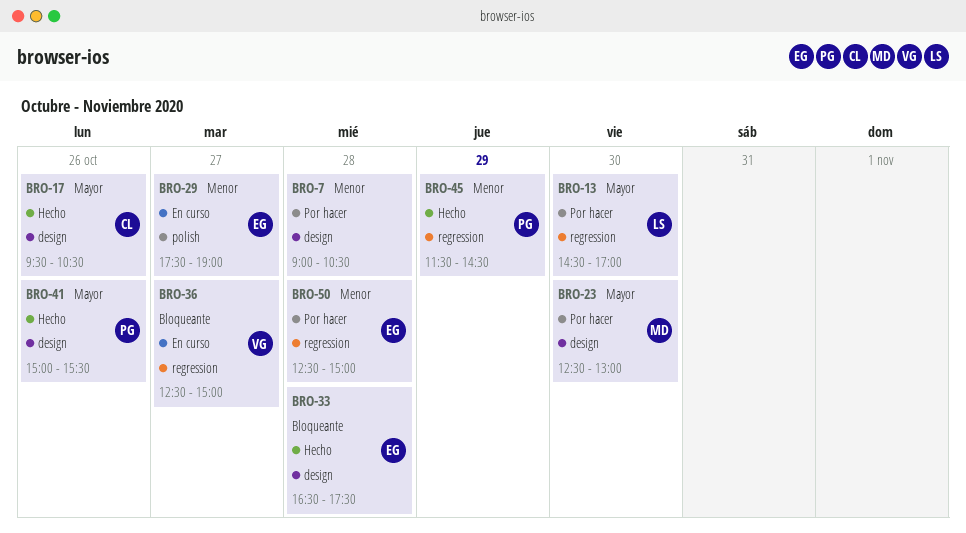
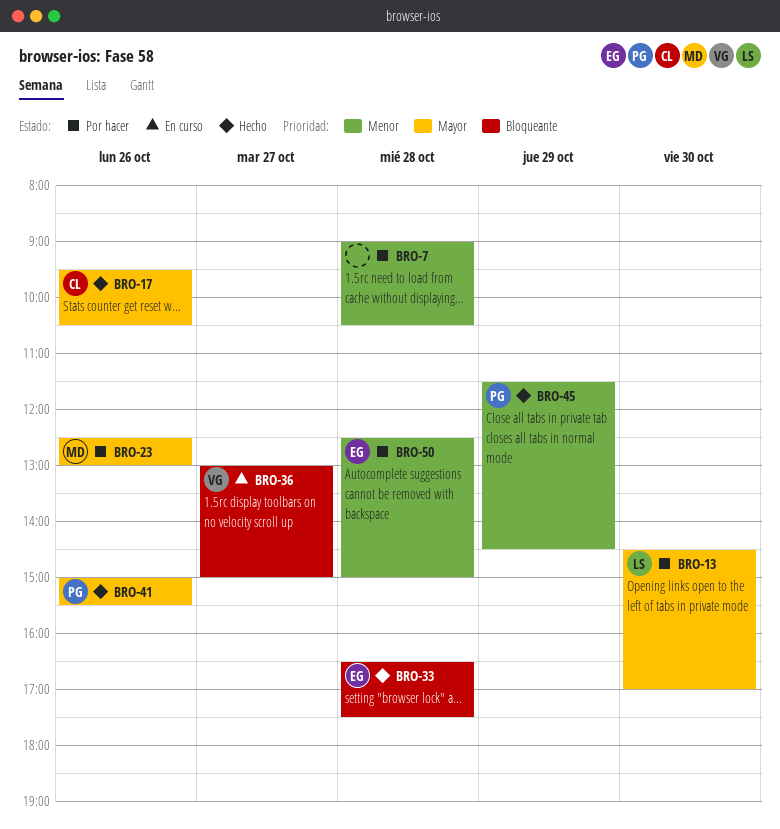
BRO-23, day: Oct 30 -> Oct 26
BRO-29: present -> none
BRO-36, begins: 12:30 -> 13:00

